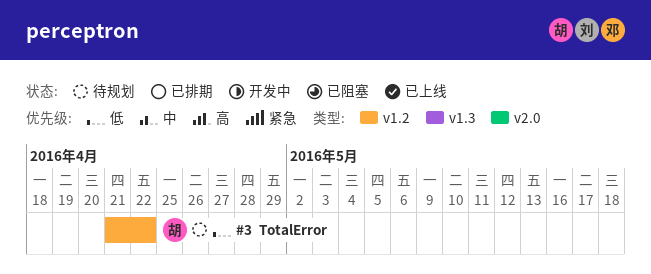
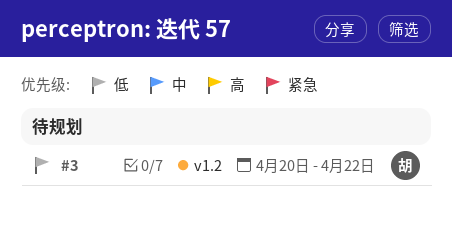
#3, start: Apr 21 -> Apr 20

